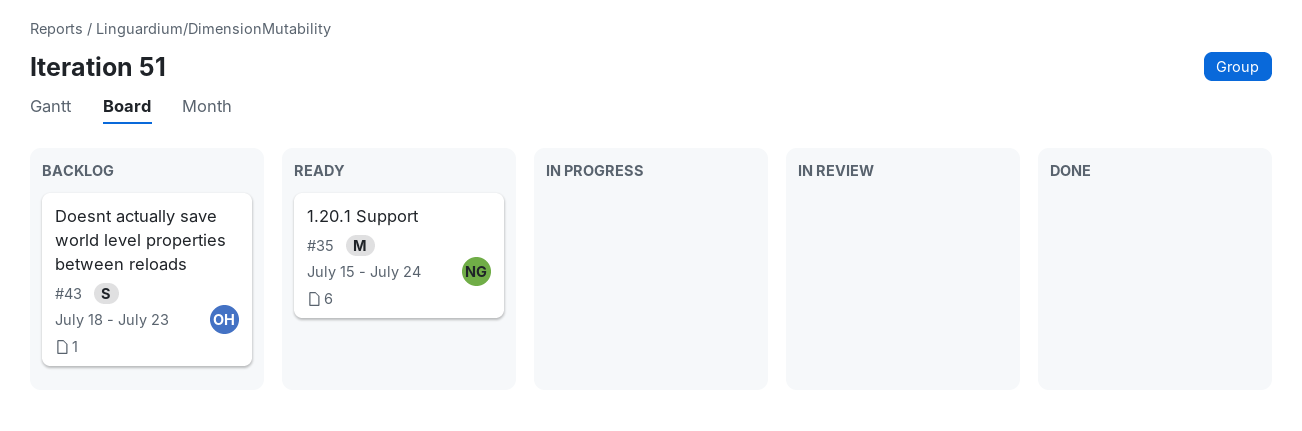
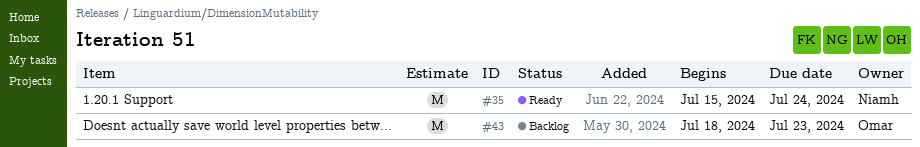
#43, estimate: S -> M

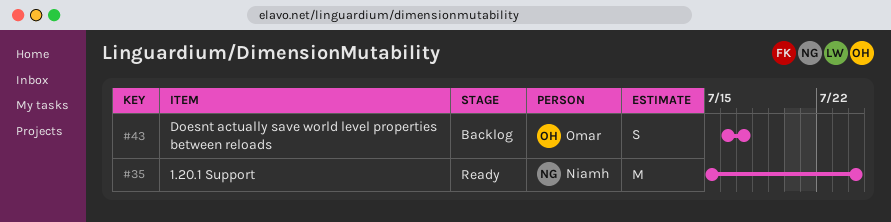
#43, estimate: M -> S
#43, start: Jul 18 -> Jul 16
#43, due: Jul 23 -> Jul 17

